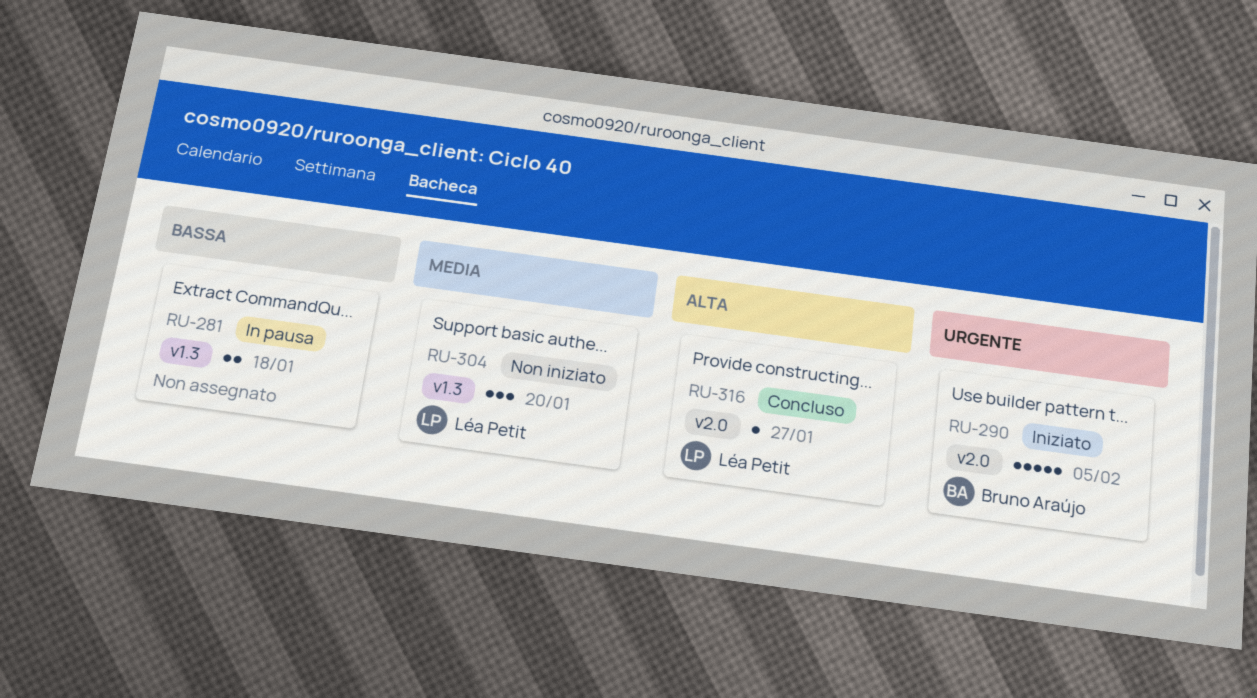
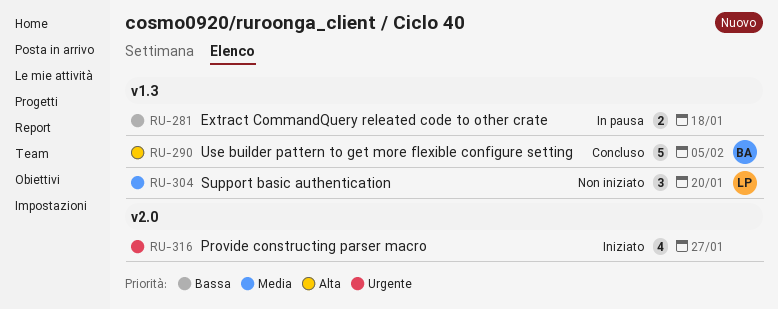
RU-290, status: Iniziato -> Concluso
RU-290, priority: Urgente -> Alta
RU-290, label: v2.0 -> v1.3
RU-316, status: Concluso -> Iniziato
RU-316, owner: Léa Petit -> none
RU-316, priority: Alta -> Urgente
RU-316, estimate: 1 -> 4

